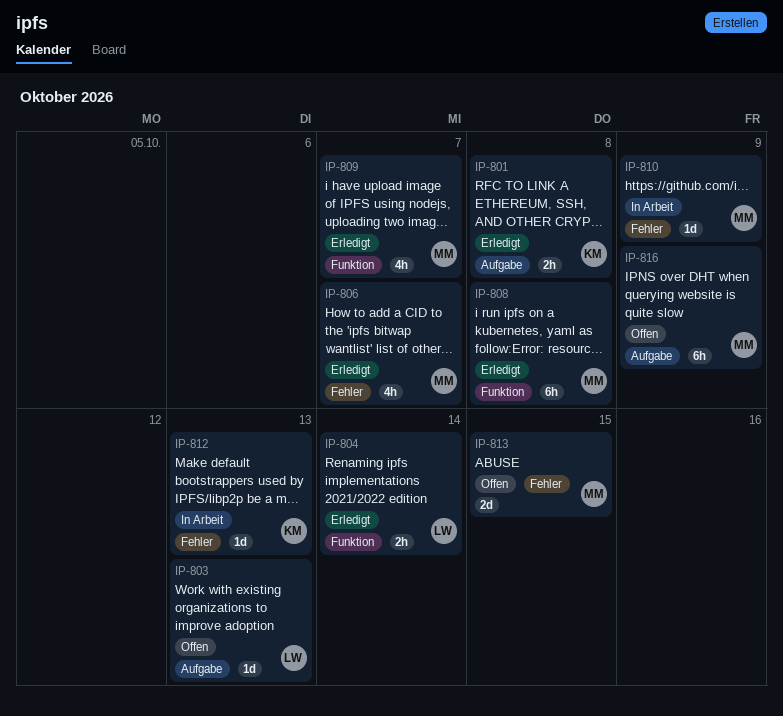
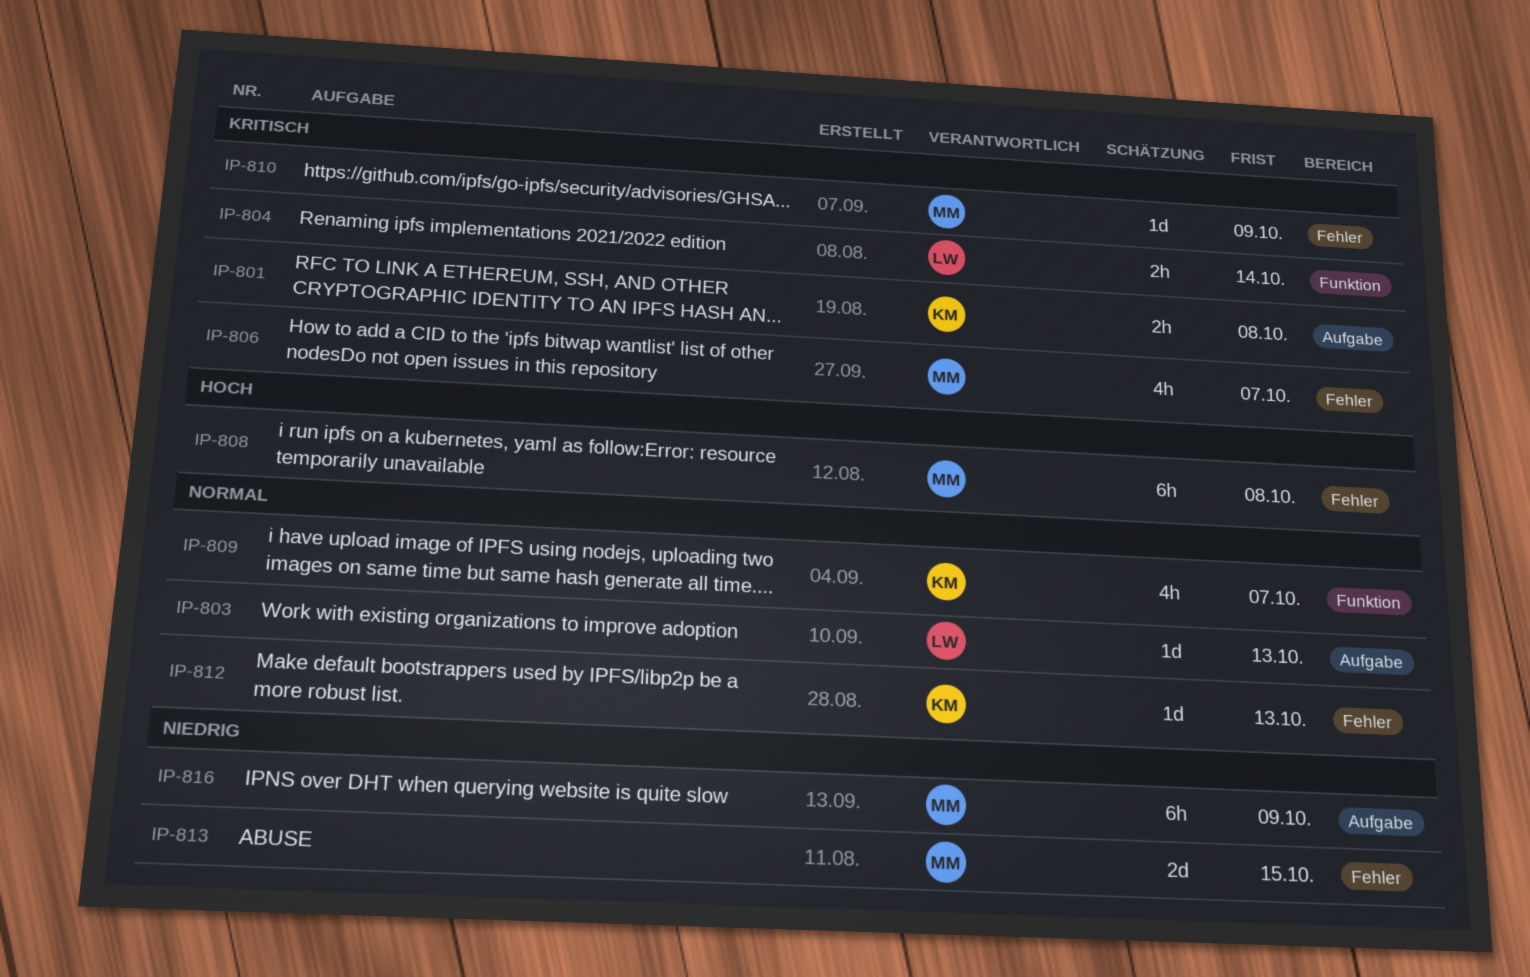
IP-808, label: Funktion -> Fehler
IP-809, owner: MM -> KM

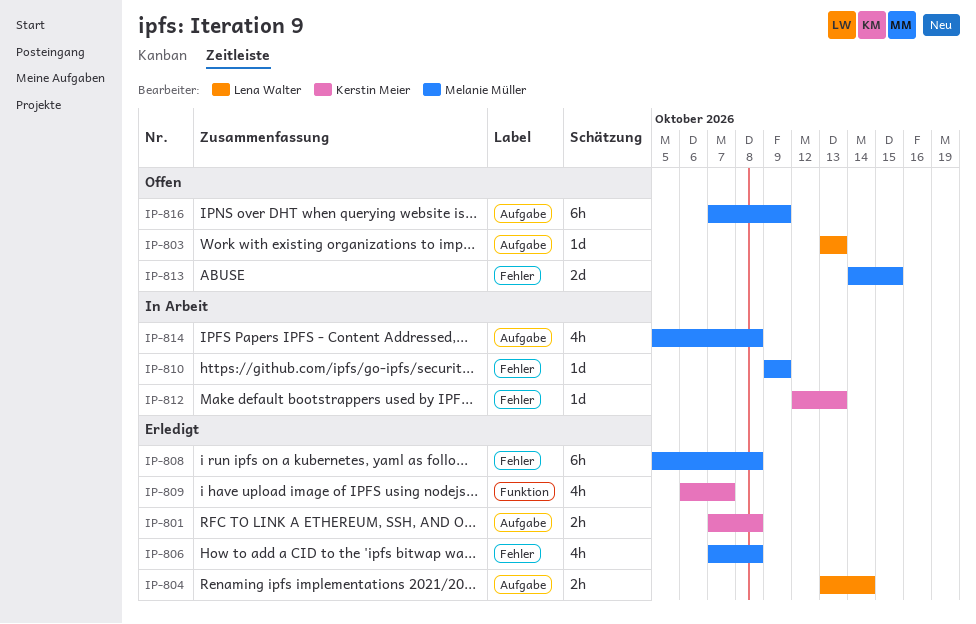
IP-804, label: Funktion -> Aufgabe
IP-806, due: Oct 7 -> Oct 8
IP-814: none -> present

